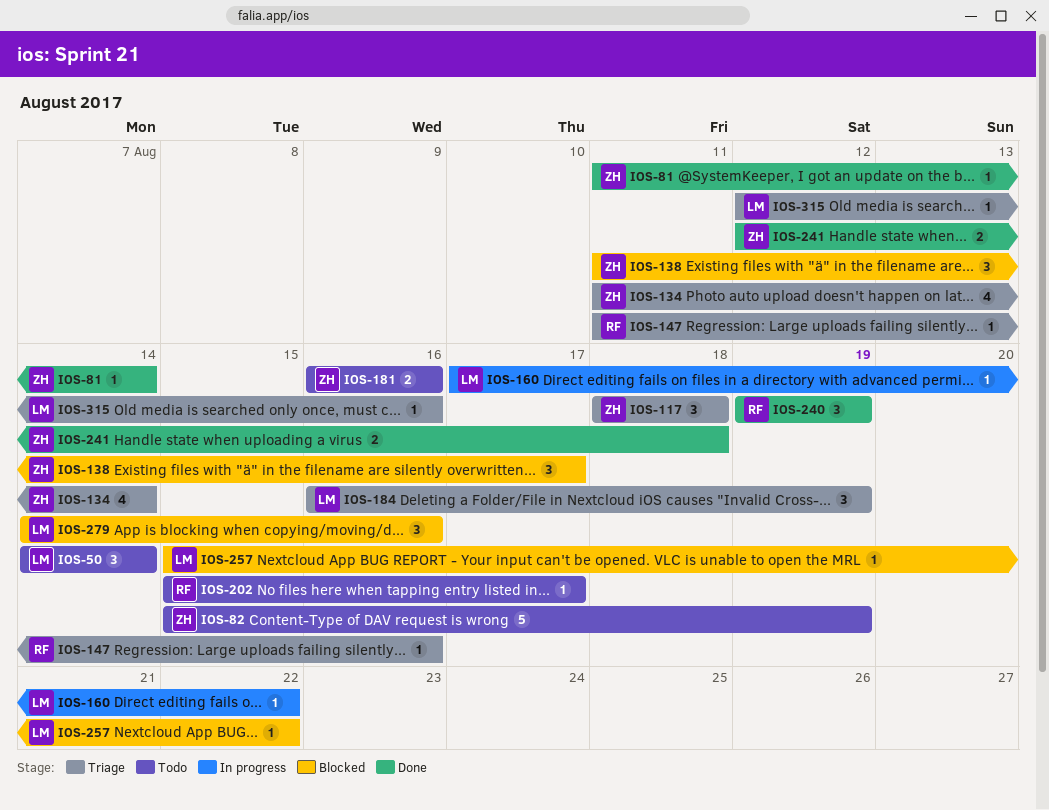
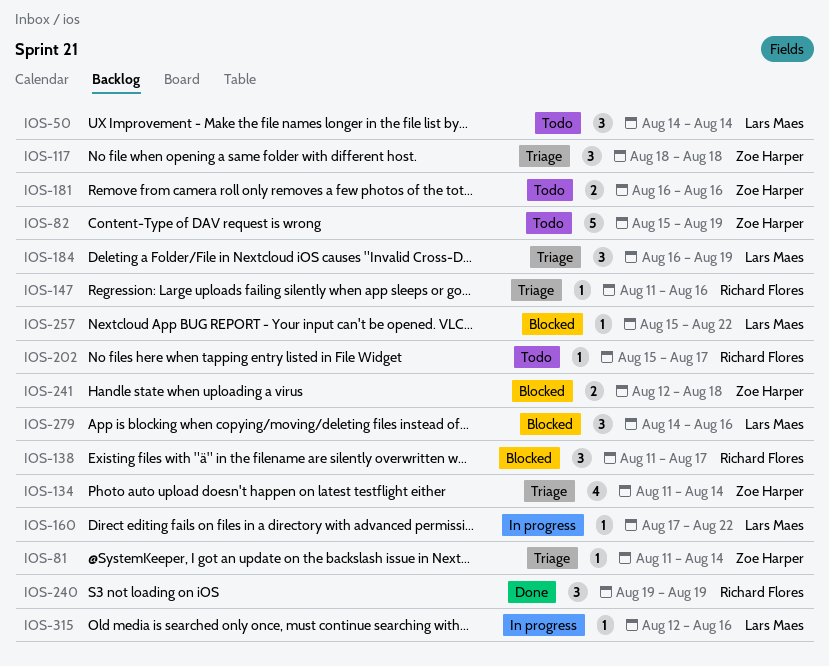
IOS-81, status: Done -> Triage
IOS-138, owner: Zoe Harper -> Richard Flores
IOS-241, status: Done -> Blocked
IOS-315, status: Triage -> In progress

